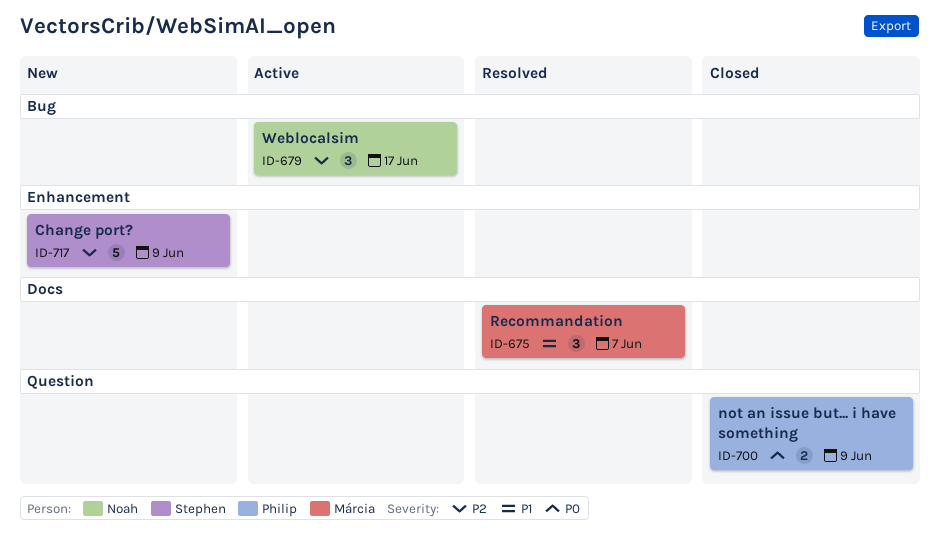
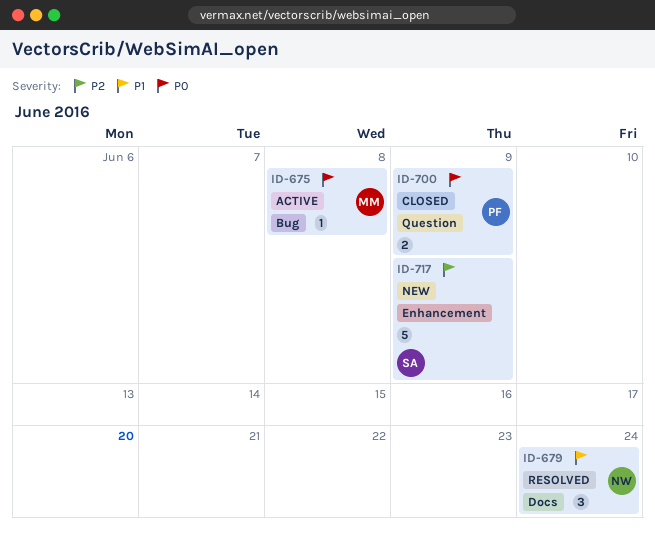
ID-675, status: Resolved -> Active
ID-675, priority: P1 -> P0
ID-675, label: Docs -> Bug
ID-675, estimate: 3 -> 1
ID-675, due: Jun 7 -> Jun 8
ID-679, status: Active -> Resolved
ID-679, priority: P2 -> P1
ID-679, label: Bug -> Docs
ID-679, due: Jun 17 -> Jun 24

